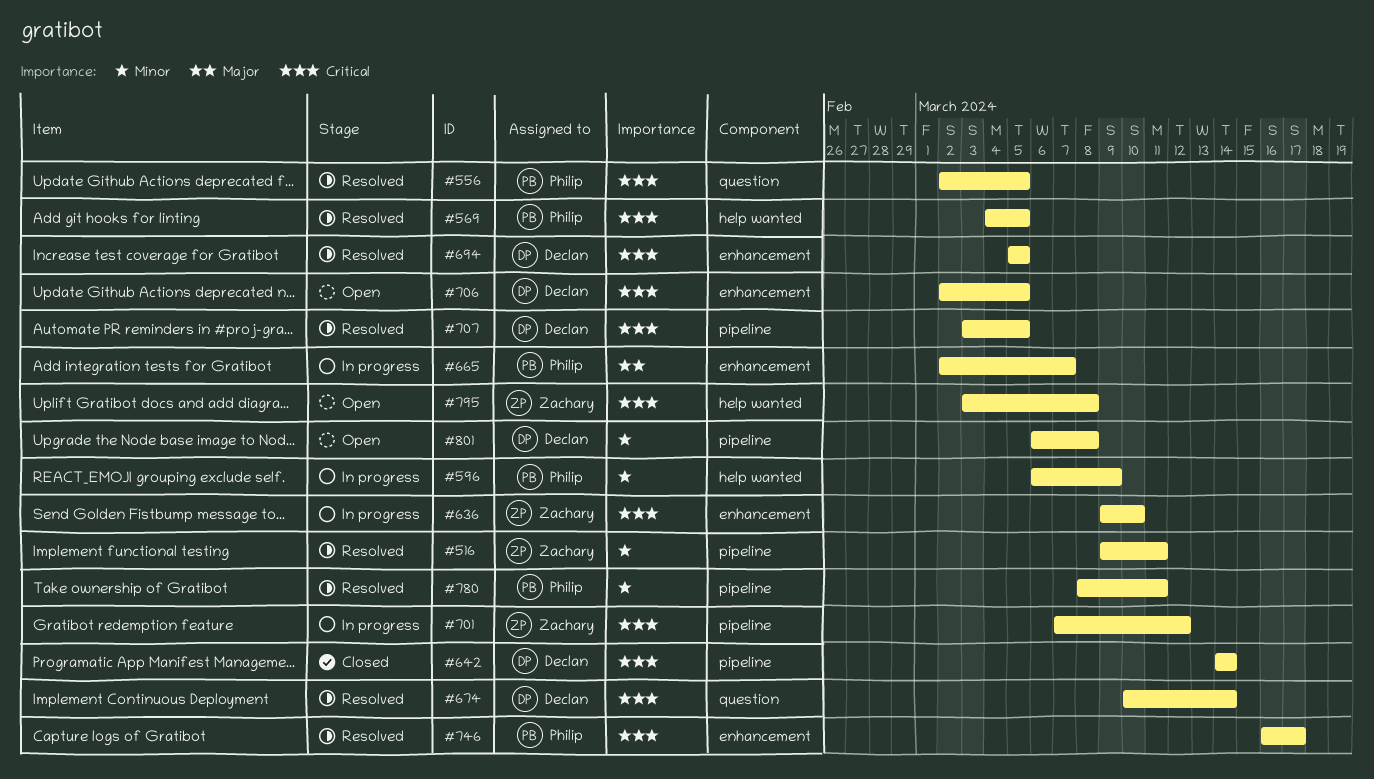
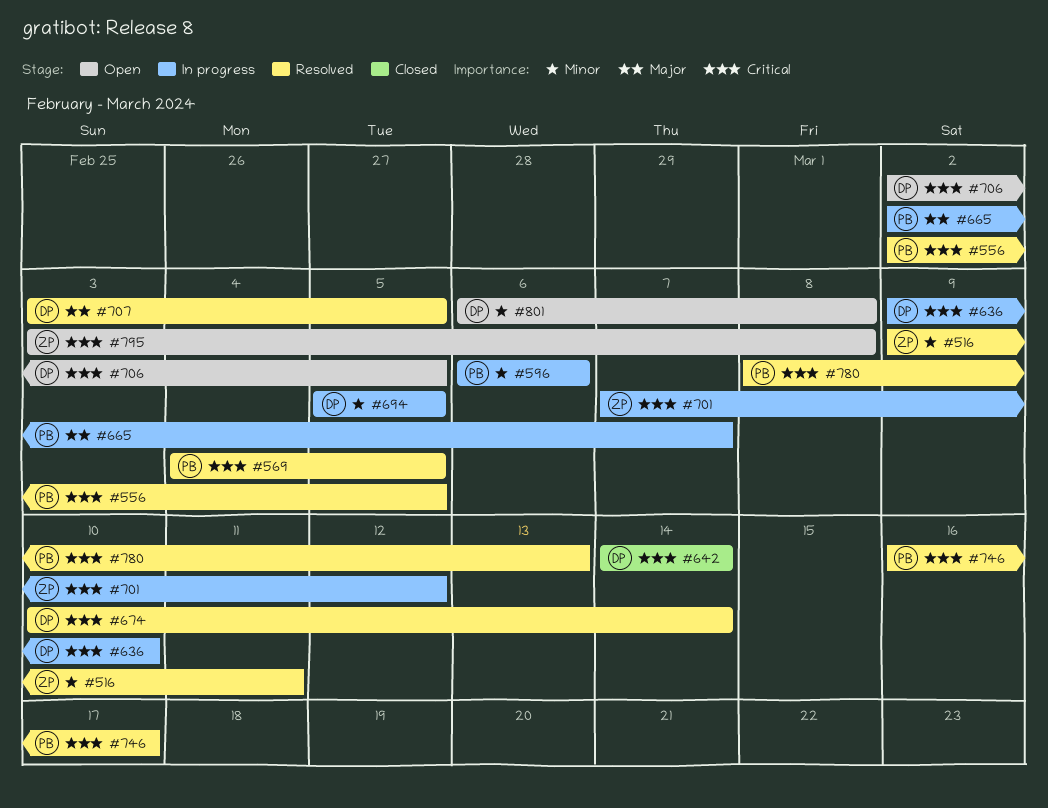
#596, due: Mar 9 -> Mar 6
#636, owner: Zachary -> Declan
#694, status: Resolved -> In progress
#694, priority: Critical -> Minor
#707, priority: Critical -> Major
#780, priority: Minor -> Critical
#780, due: Mar 11 -> Mar 13

